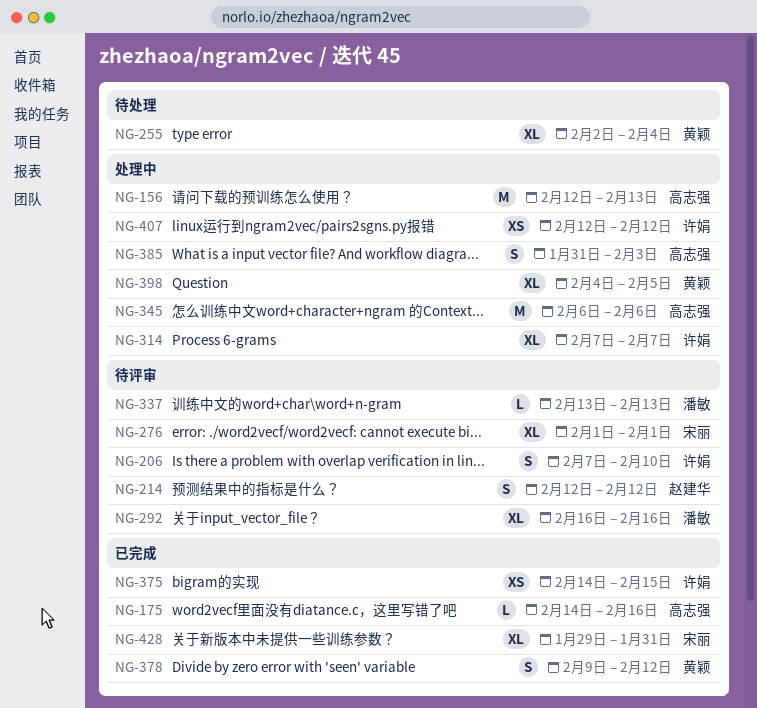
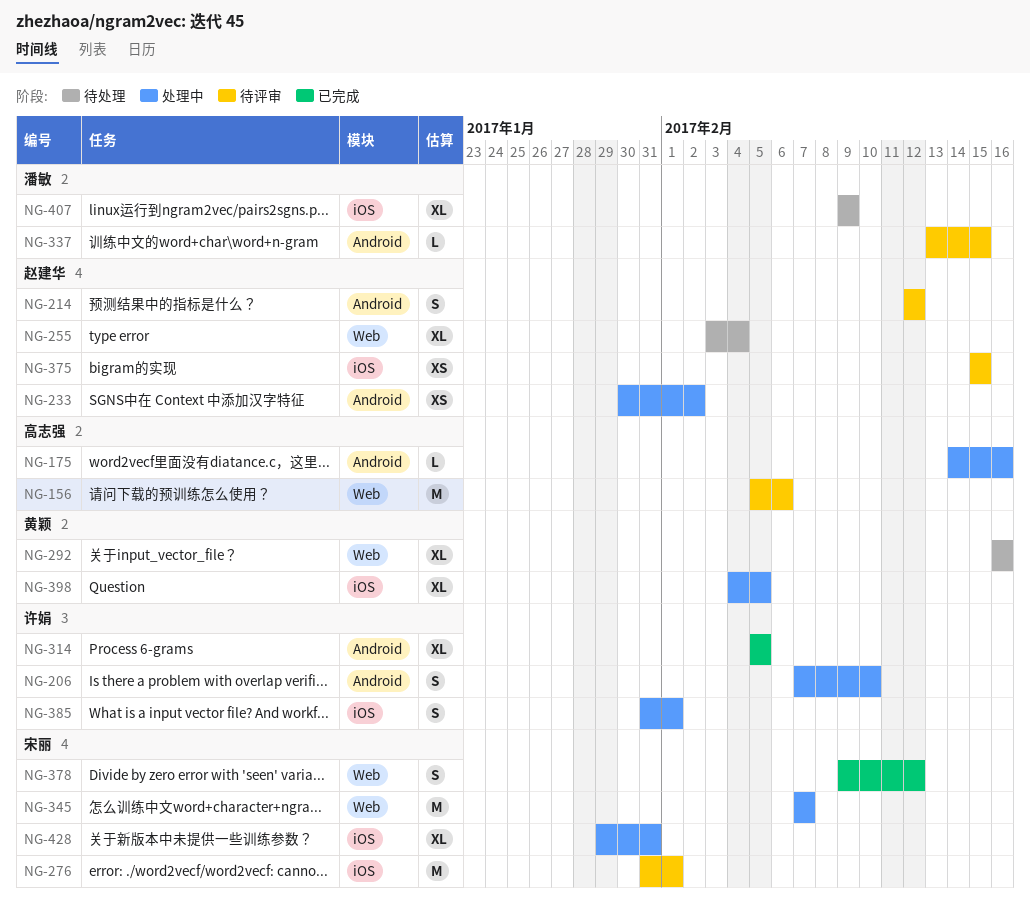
NG-156, status: 处理中 -> 待评审
NG-156, start: Feb 12 -> Feb 5
NG-156, due: Feb 13 -> Feb 6
NG-175, status: 已完成 -> 处理中
NG-206, status: 待评审 -> 处理中
NG-233: none -> present
NG-255, owner: 黄颖 -> 赵建华
NG-255, start: Feb 2 -> Feb 3
NG-276, estimate: XL -> M
NG-276, start: Feb 1 -> Jan 31
NG-292, status: 待评审 -> 待处理
NG-292, owner: 潘敏 -> 黄颖
NG-314, status: 处理中 -> 已完成
NG-314, start: Feb 7 -> Feb 5
NG-314, due: Feb 7 -> Feb 5
NG-337, due: Feb 13 -> Feb 15
NG-345, owner: 高志强 -> 宋丽
NG-345, start: Feb 6 -> Feb 7
NG-345, due: Feb 6 -> Feb 7
NG-375, status: 已完成 -> 待评审
NG-375, owner: 许娟 -> 赵建华
NG-375, start: Feb 14 -> Feb 15
NG-378, owner: 黄颖 -> 宋丽
NG-385, owner: 高志强 -> 许娟
NG-385, due: Feb 3 -> Feb 1
NG-407, status: 处理中 -> 待处理
NG-407, owner: 许娟 -> 潘敏
NG-407, estimate: XS -> XL
NG-407, start: Feb 12 -> Feb 9
NG-407, due: Feb 12 -> Feb 9
NG-428, status: 已完成 -> 处理中

